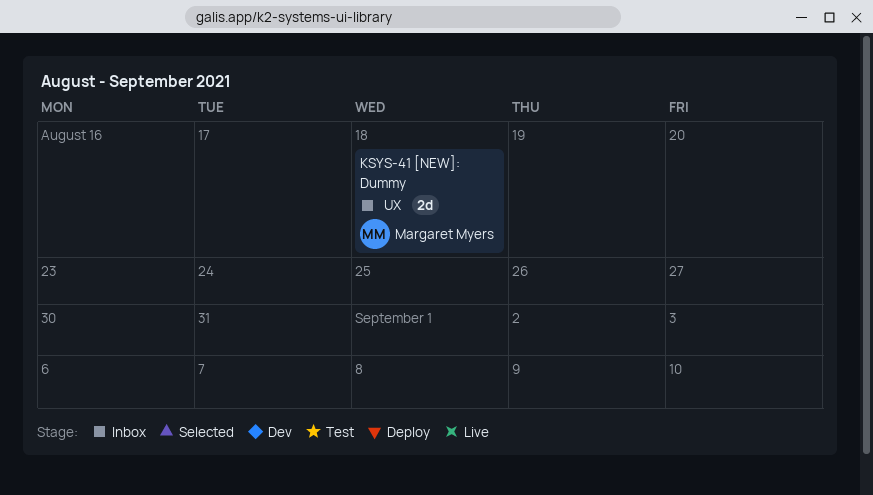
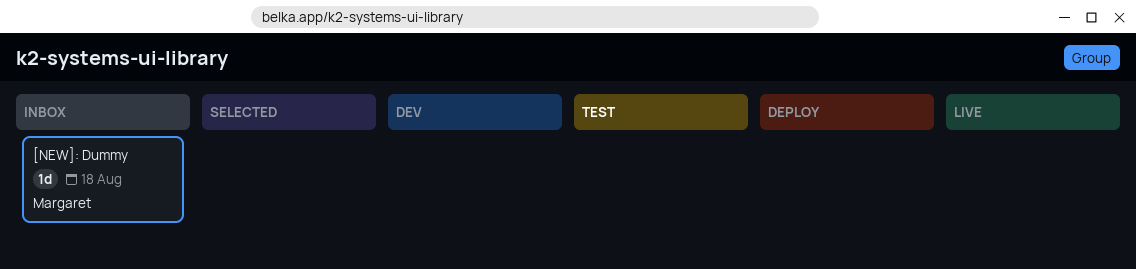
[NEW]: Dummy, estimate: 2d -> 1d

